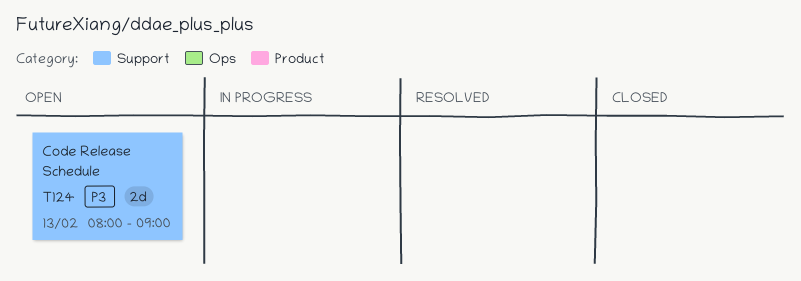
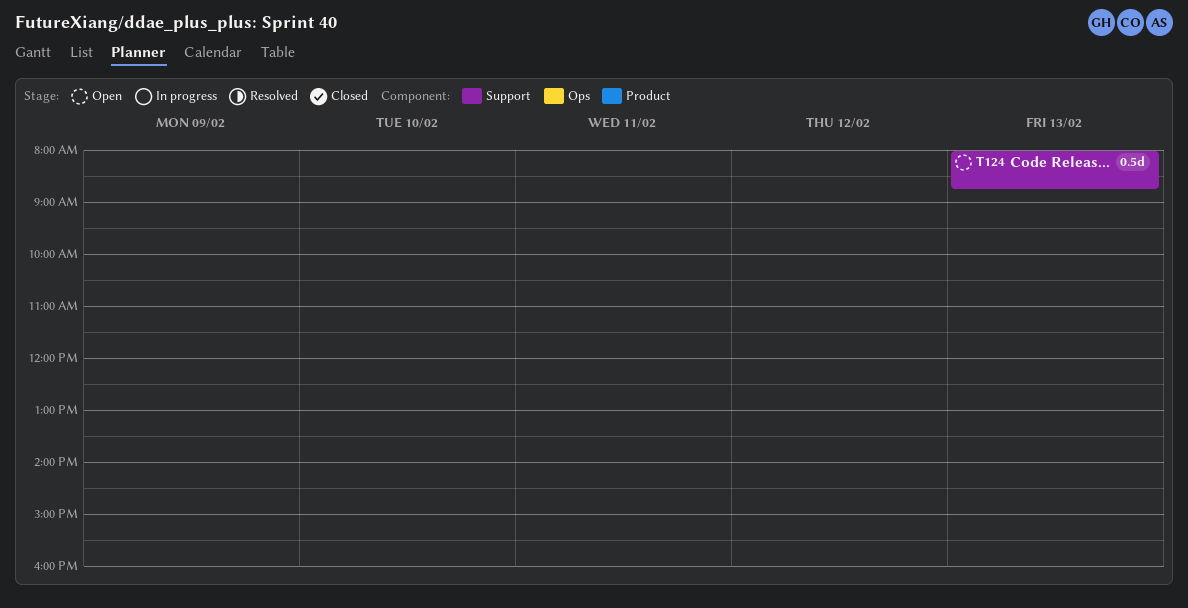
T124, estimate: 2d -> 0.5d
T124, ends: 09:00 -> 08:45

